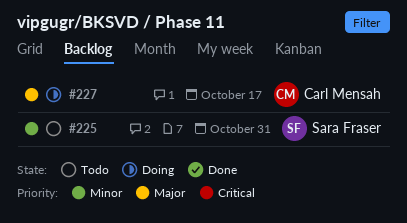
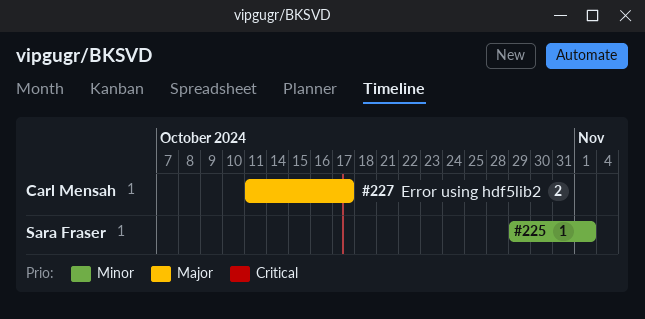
#225, due: Oct 31 -> Nov 1

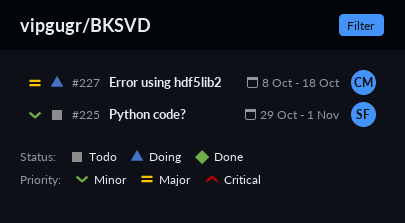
#227, start: Oct 11 -> Oct 8
#227, due: Oct 17 -> Oct 18

